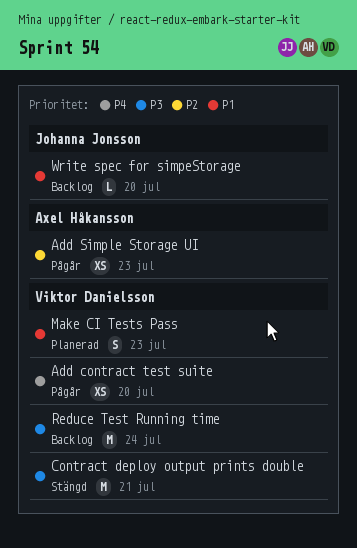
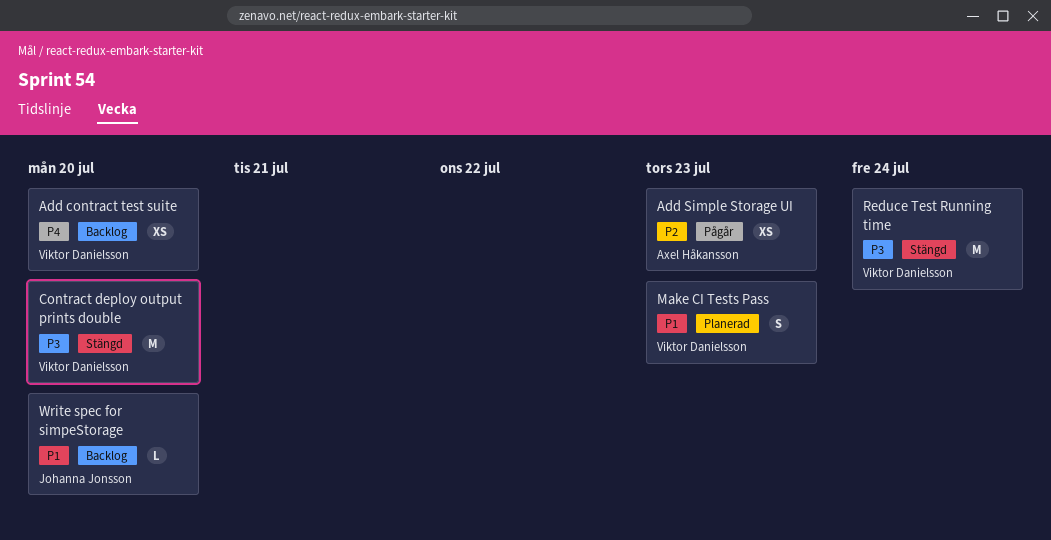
Add contract test suite, status: Pågår -> Backlog
Contract deploy output prints double, due: Jul 21 -> Jul 20
Reduce Test Running time, status: Backlog -> Stängd

